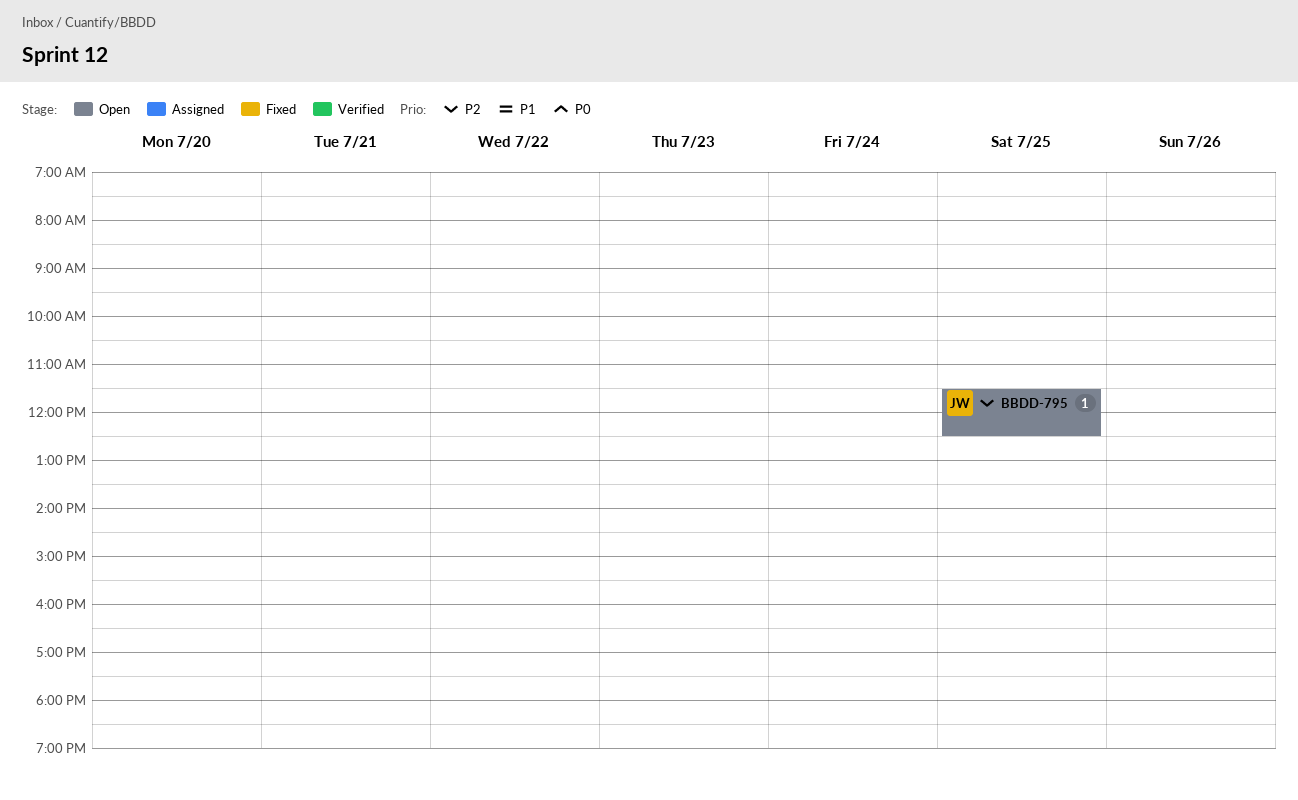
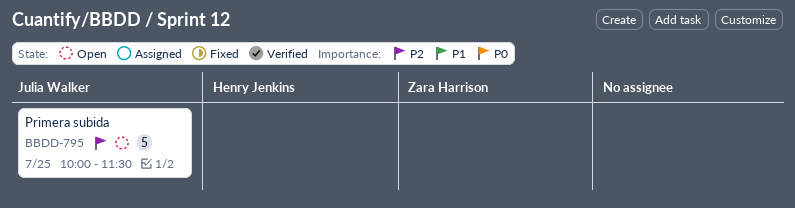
BBDD-795, estimate: 1 -> 5
BBDD-795, begins: 11:30 -> 10:00
BBDD-795, ends: 12:30 -> 11:30

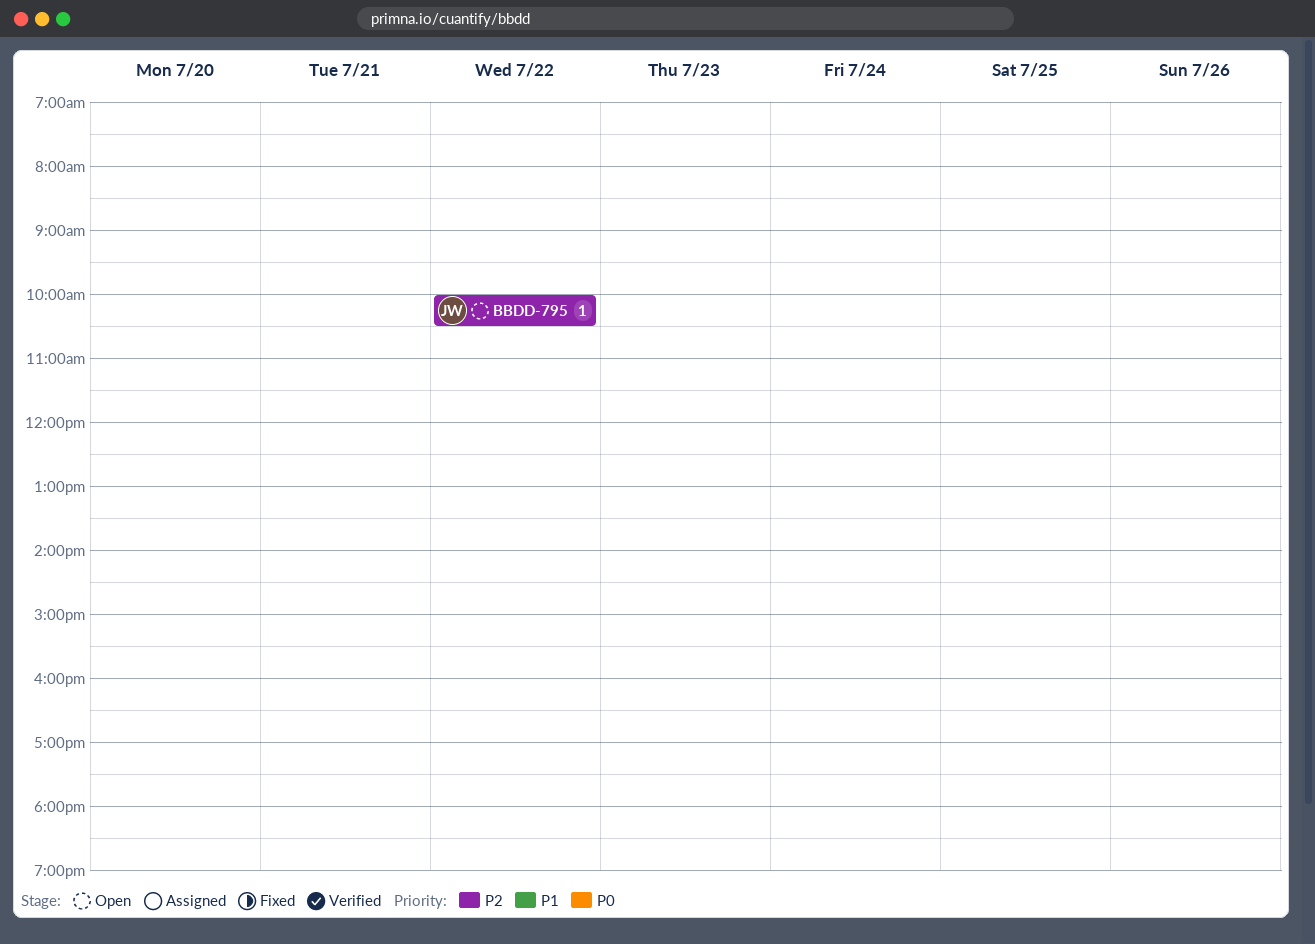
BBDD-795, estimate: 5 -> 1
BBDD-795, day: Jul 25 -> Jul 22
BBDD-795, ends: 11:30 -> 10:30

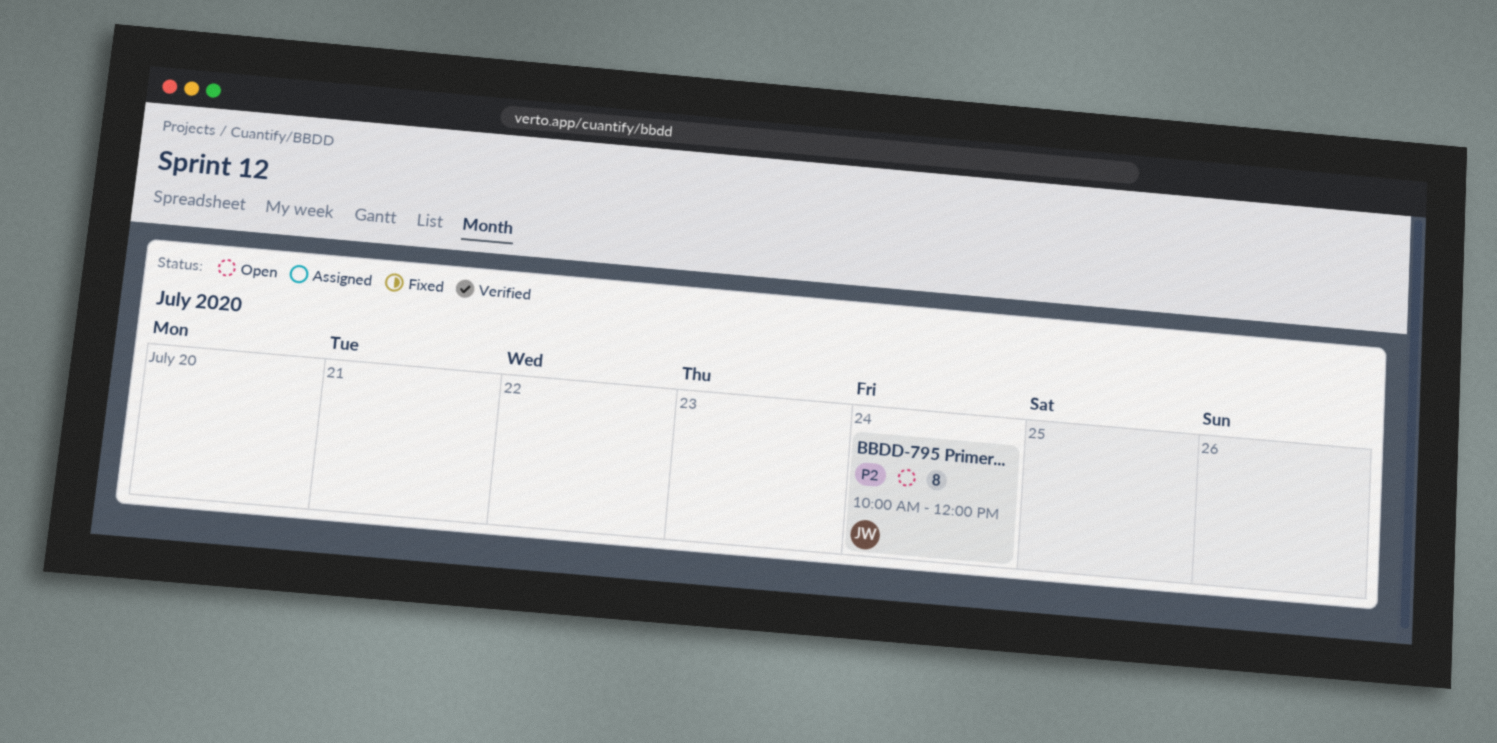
BBDD-795, estimate: 1 -> 8
BBDD-795, day: Jul 22 -> Jul 24
BBDD-795, ends: 10:30 -> 12:00

